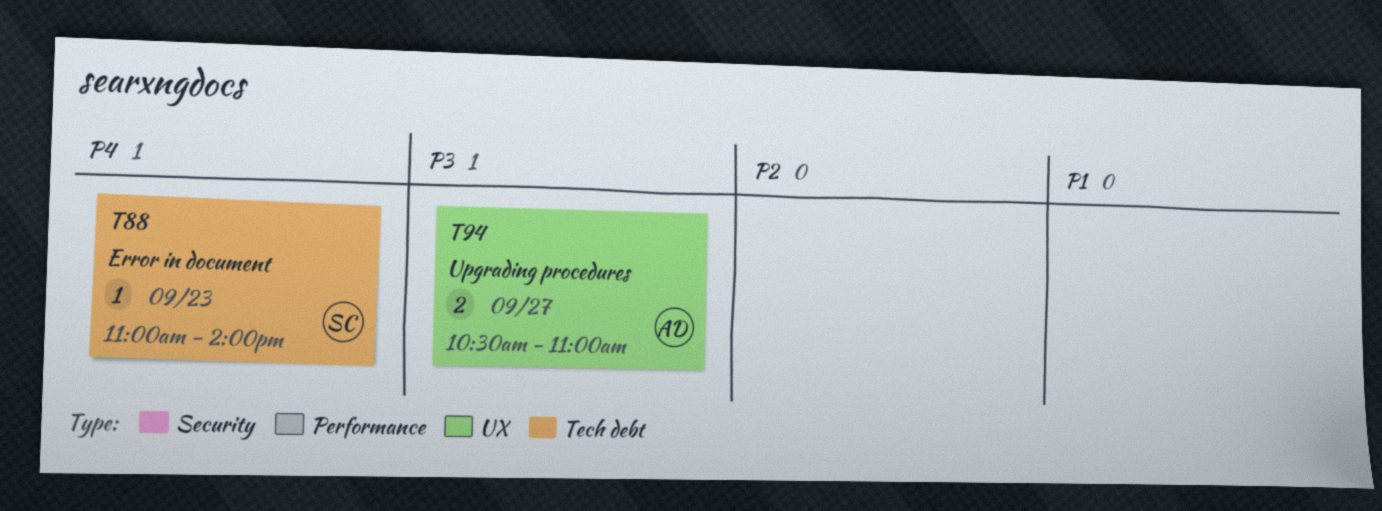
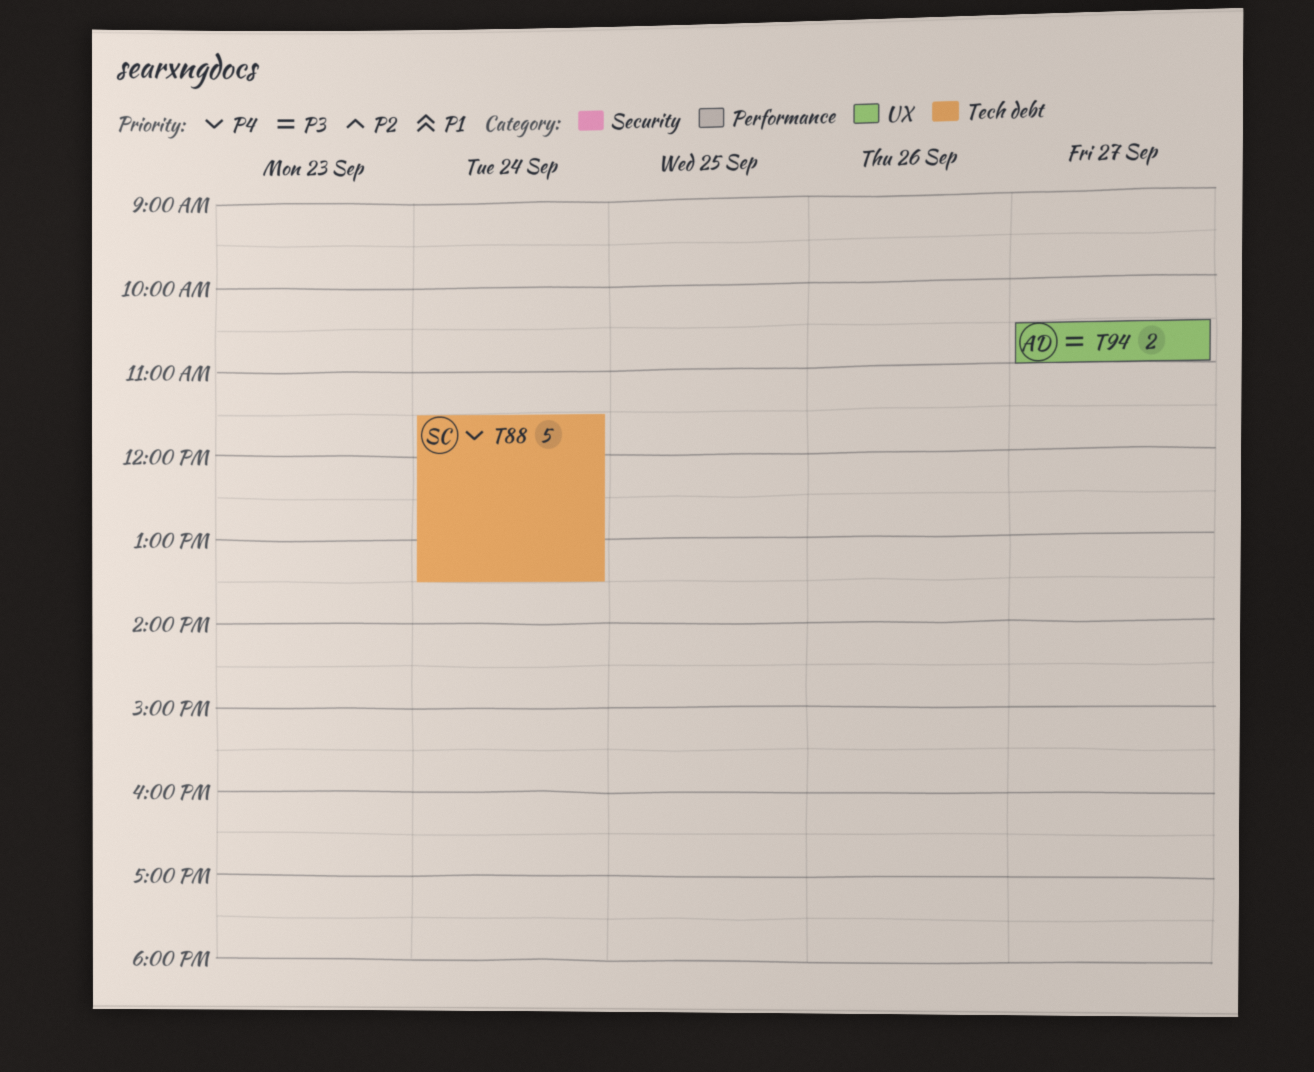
T88, estimate: 1 -> 5
T88, day: Sep 23 -> Sep 24
T88, begins: 11:00 -> 11:30
T88, ends: 14:00 -> 13:30

